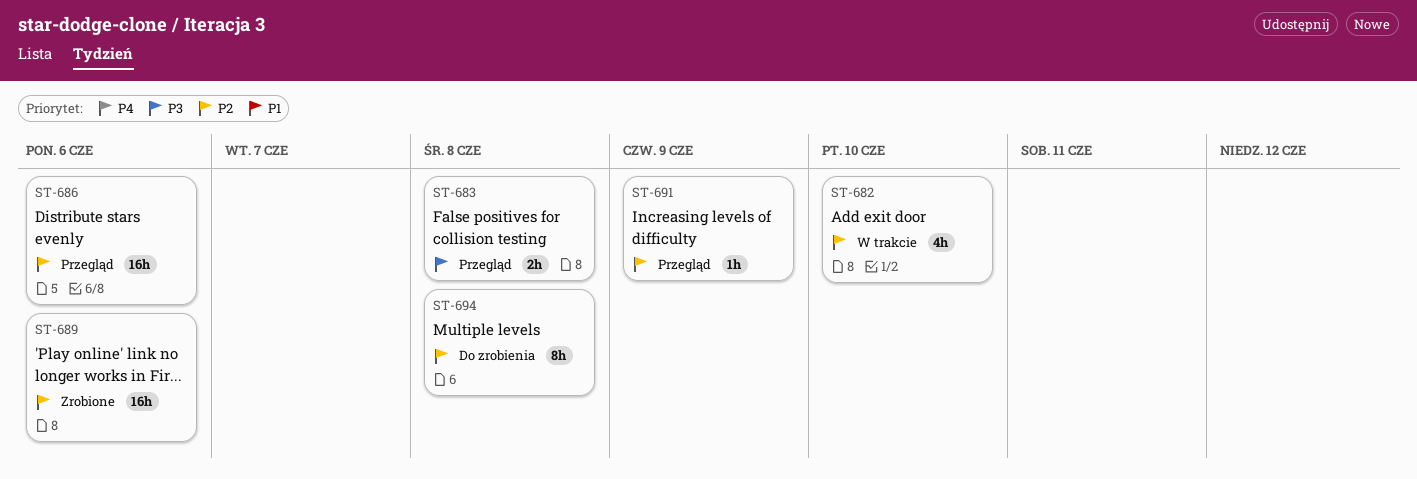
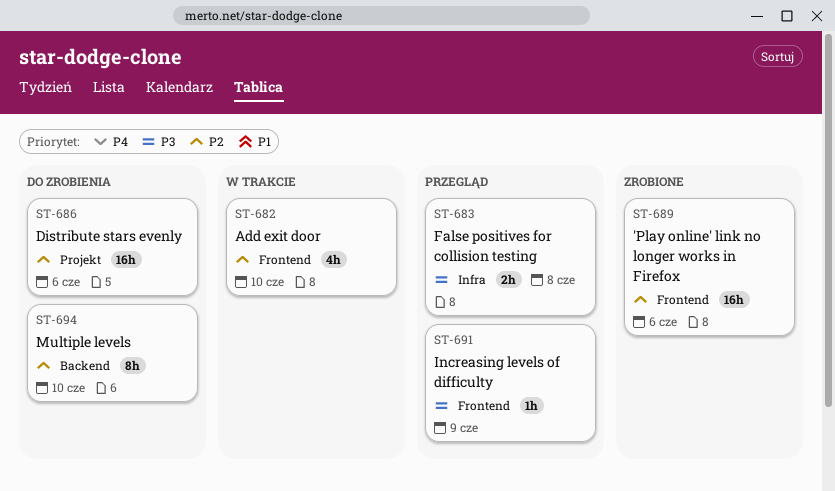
ST-686, status: Przegląd -> Do zrobienia
ST-691, priority: P2 -> P3
ST-694, due: Jun 8 -> Jun 10

